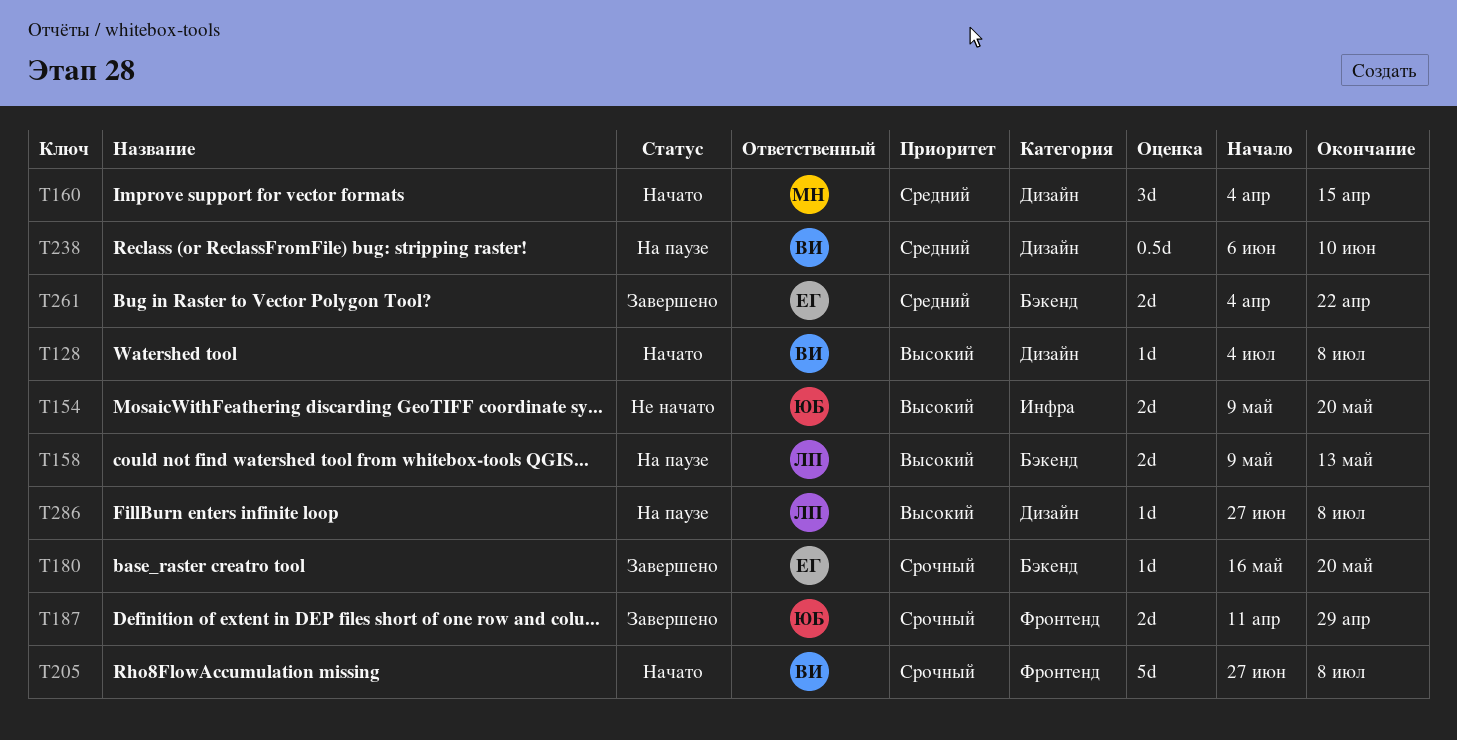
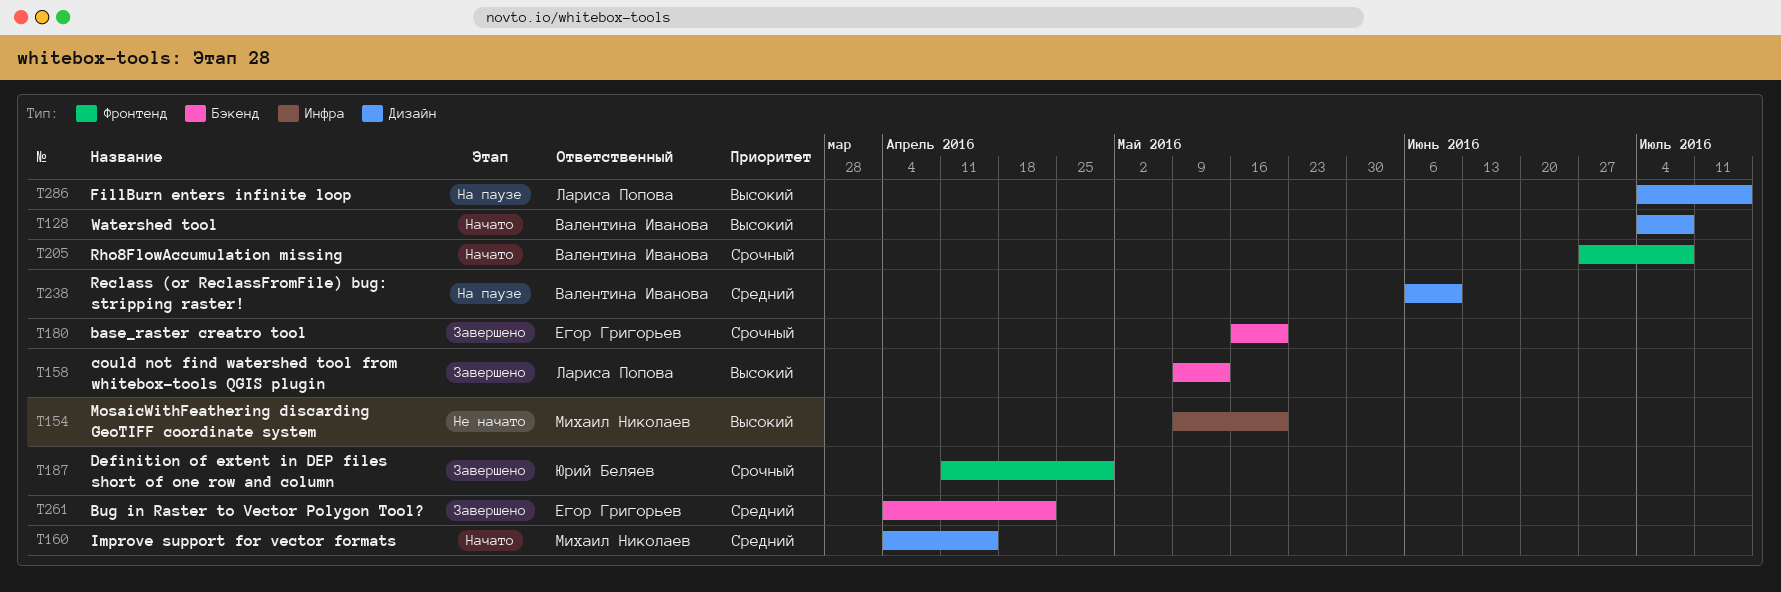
T154, owner: Юрий Беляев -> Михаил Николаев
T158, status: На паузе -> Завершено
T286, start: Jun 27 -> Jul 4
T286, due: Jul 8 -> Jul 15

